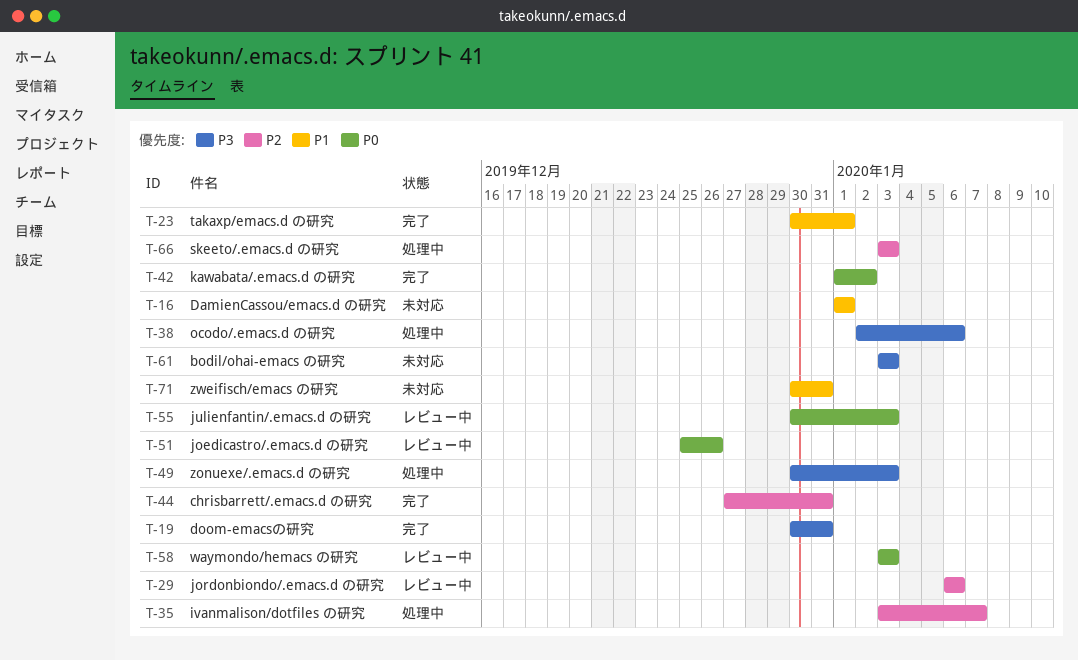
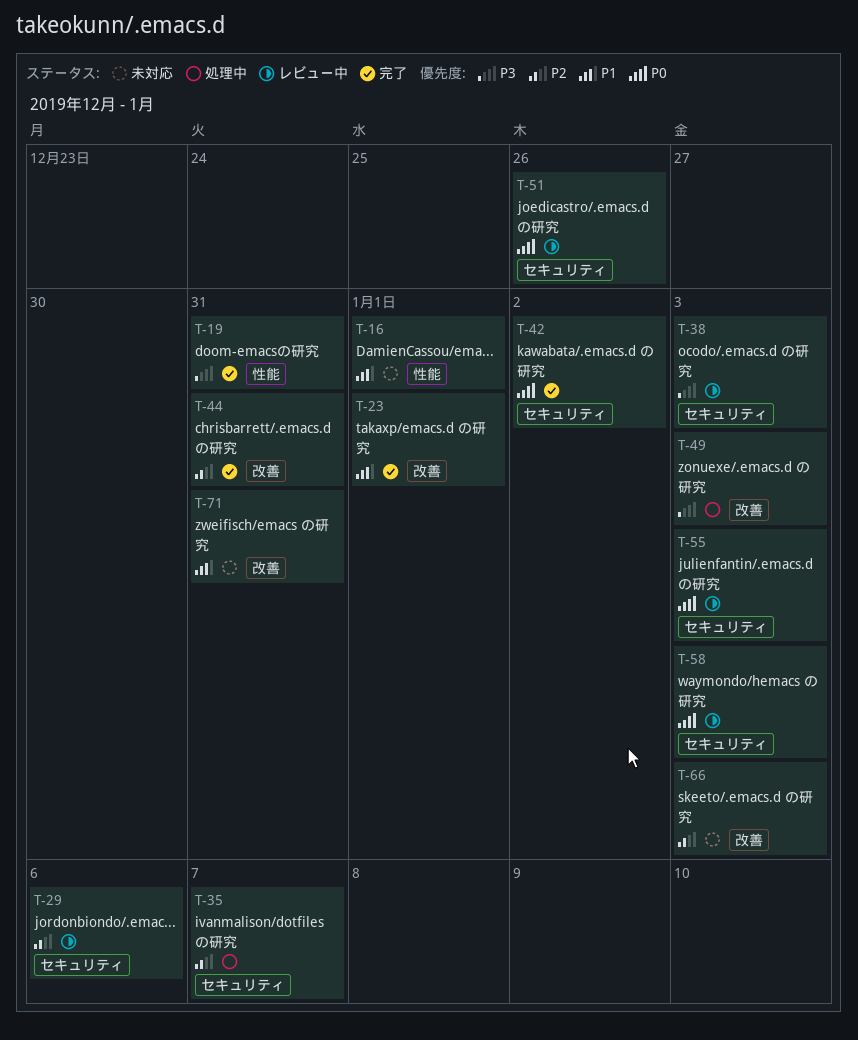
T-38, status: 処理中 -> レビュー中
T-38, due: Jan 6 -> Jan 3
T-61: present -> none
T-66, status: 処理中 -> 未対応

